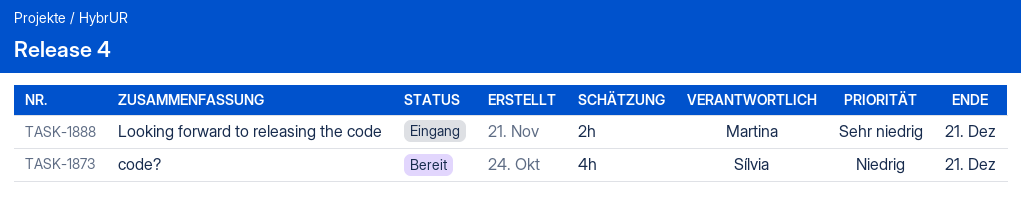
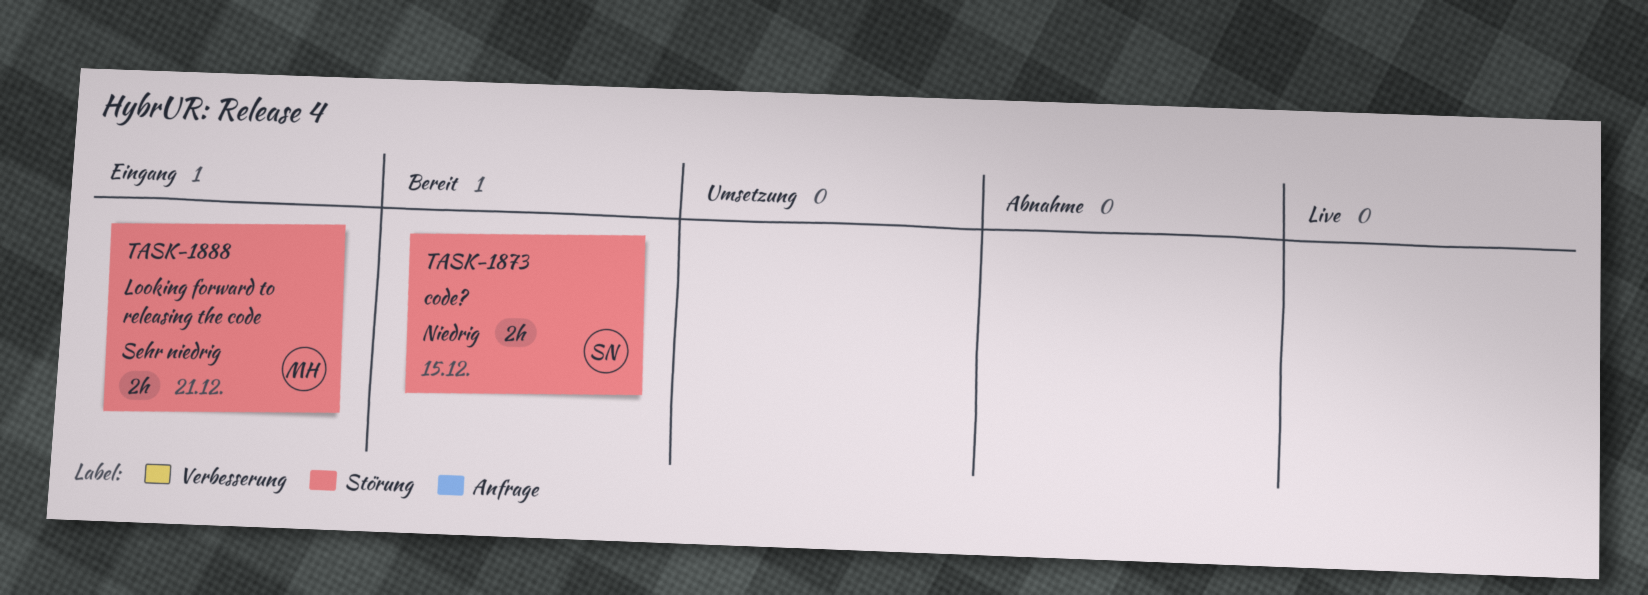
TASK-1873, estimate: 4h -> 2h
TASK-1873, due: Dec 21 -> Dec 15

